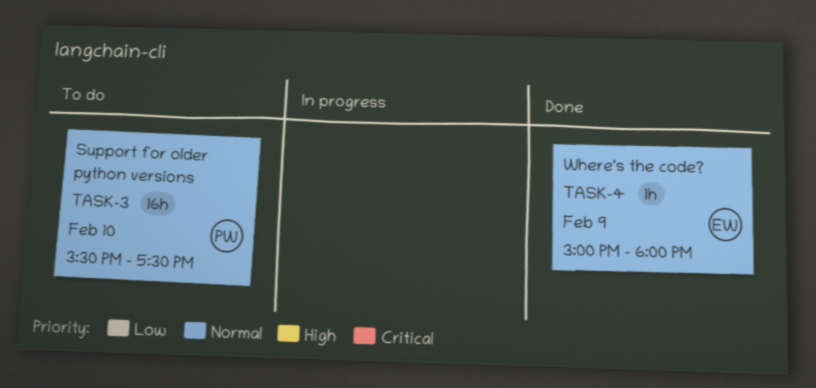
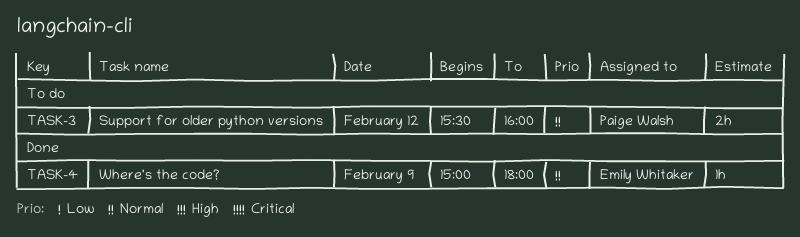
TASK-3, estimate: 16h -> 2h
TASK-3, day: Feb 10 -> Feb 12
TASK-3, ends: 17:30 -> 16:00

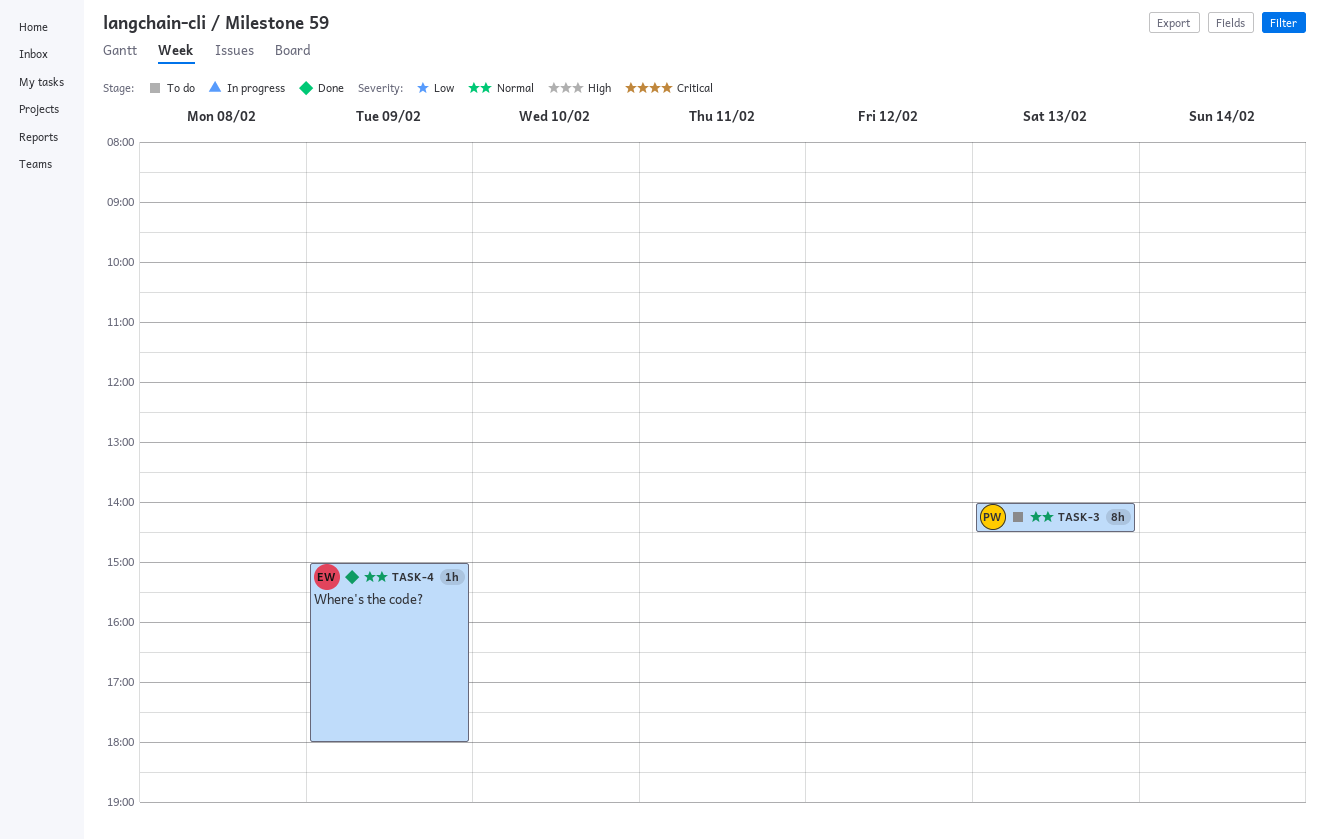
TASK-3, estimate: 2h -> 8h
TASK-3, day: Feb 12 -> Feb 13
TASK-3, begins: 15:30 -> 14:00
TASK-3, ends: 16:00 -> 14:30

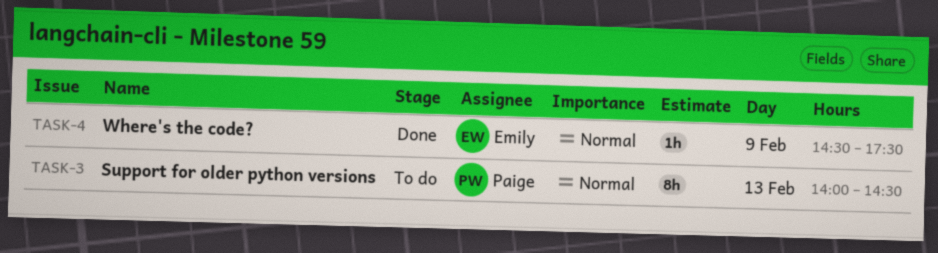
TASK-4, begins: 15:00 -> 14:30
TASK-4, ends: 18:00 -> 17:30

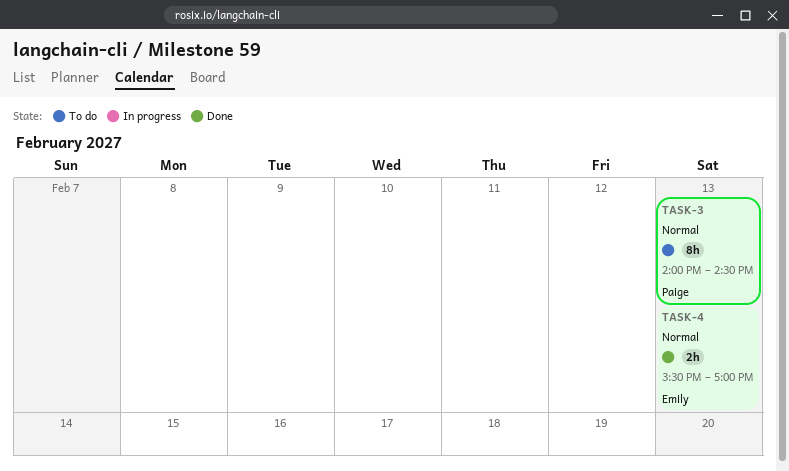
TASK-4, estimate: 1h -> 2h
TASK-4, day: Feb 9 -> Feb 13
TASK-4, begins: 14:30 -> 15:30
TASK-4, ends: 17:30 -> 17:00

